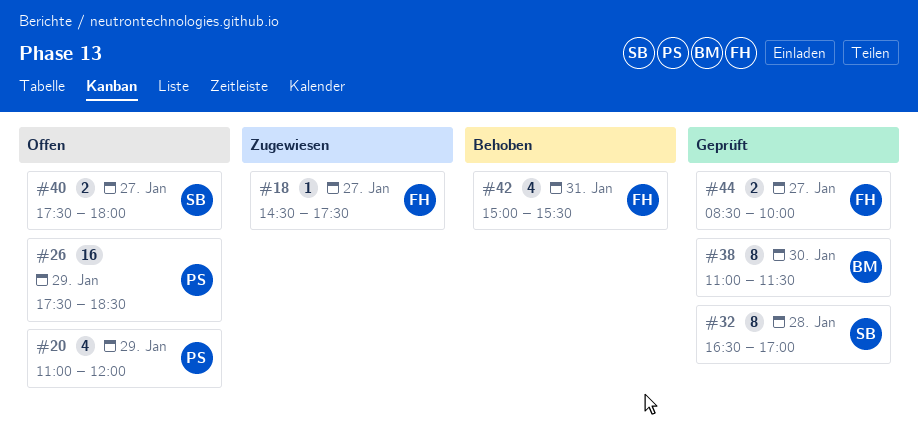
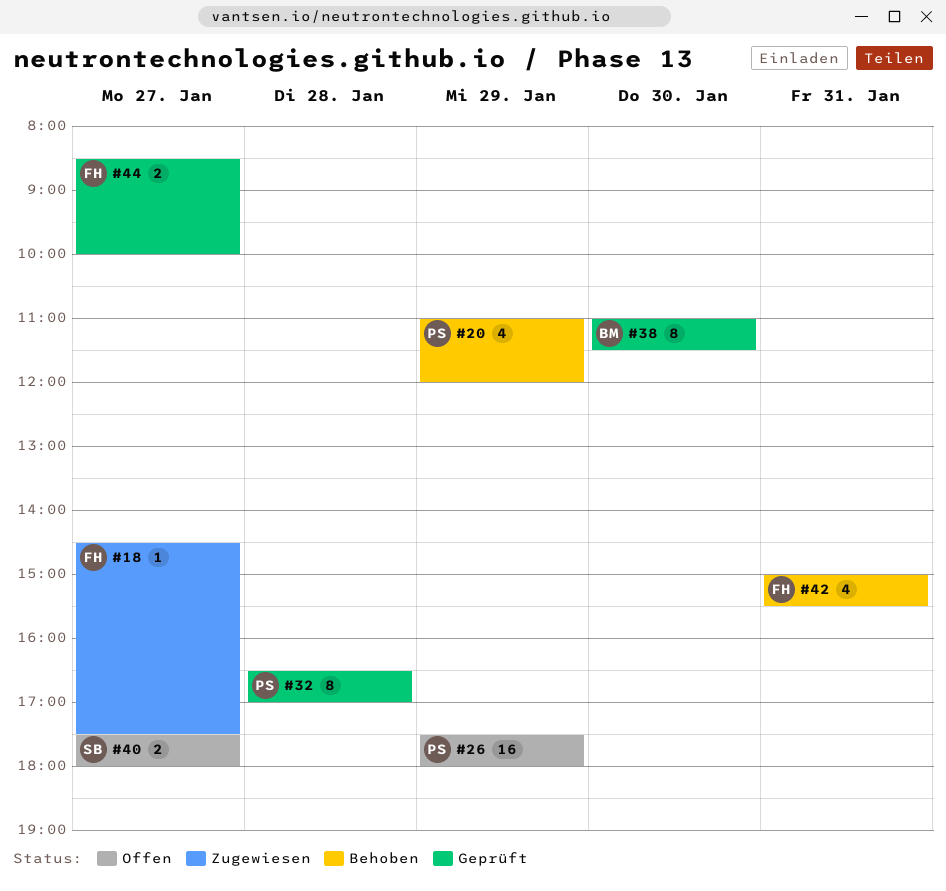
#20, status: Offen -> Behoben
#26, ends: 18:30 -> 18:00
#32, owner: SB -> PS

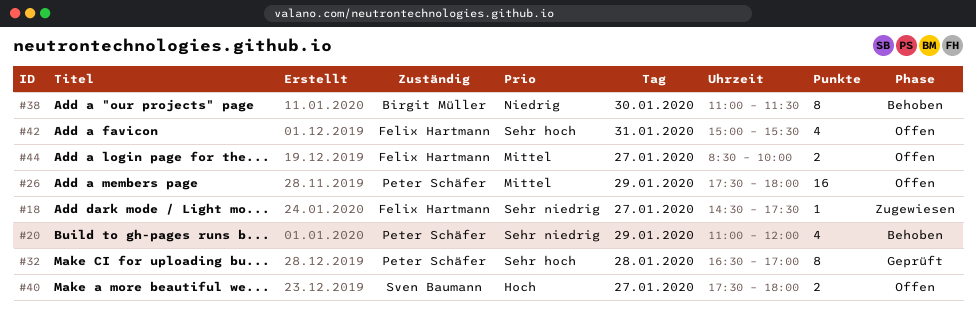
#38, status: Geprüft -> Behoben
#42, status: Behoben -> Offen
#44, status: Geprüft -> Offen

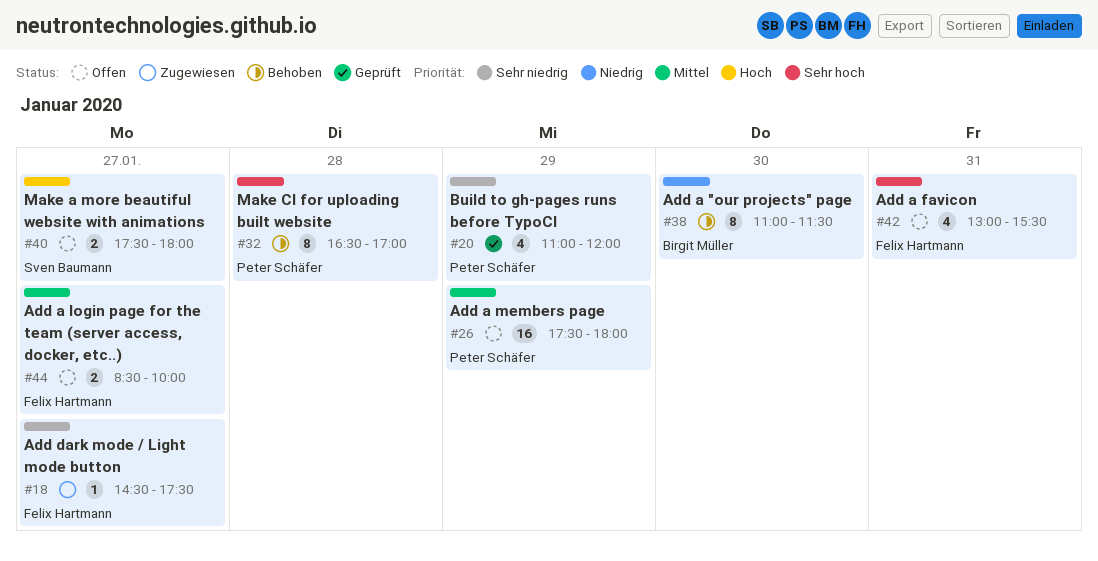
#20, status: Behoben -> Geprüft
#32, status: Geprüft -> Behoben
#42, begins: 15:00 -> 13:00

